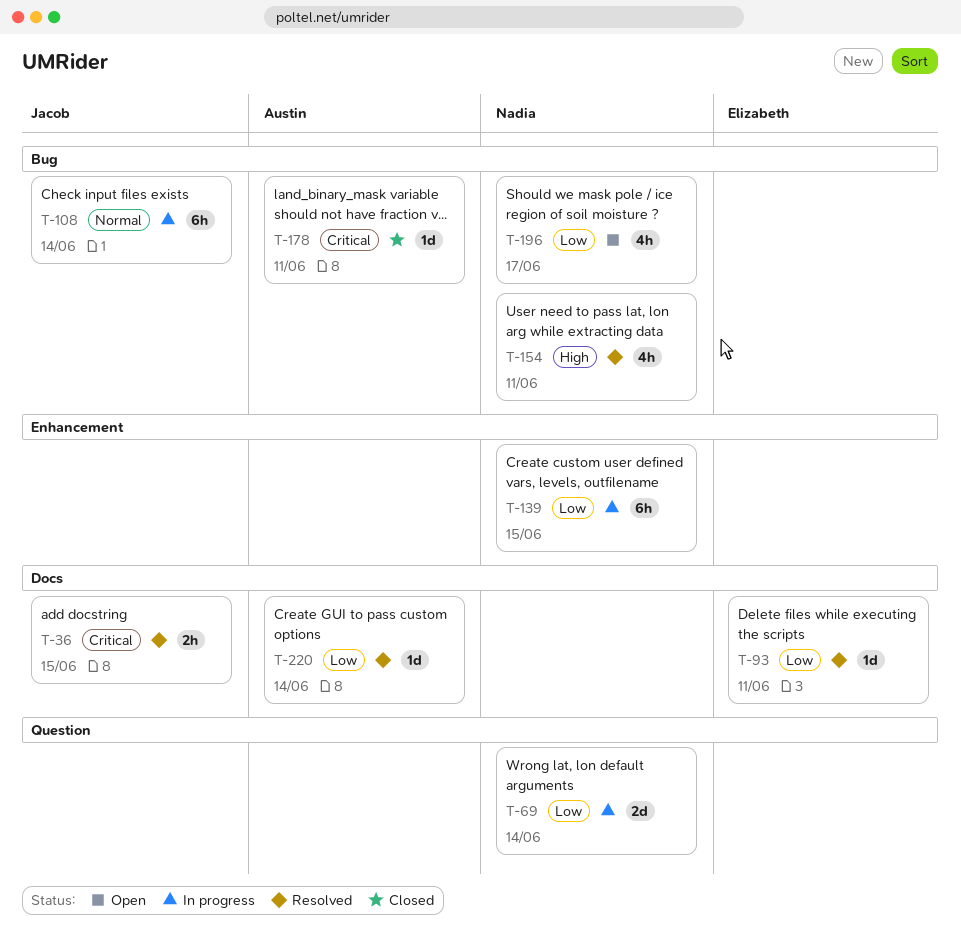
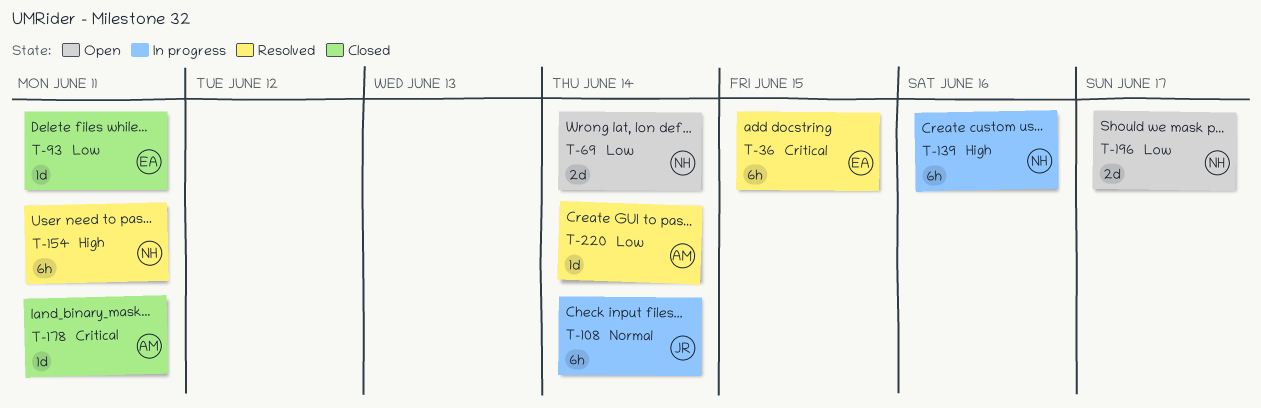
T-36, owner: Jacob -> Elizabeth
T-36, estimate: 2h -> 6h
T-69, status: In progress -> Open
T-93, status: Resolved -> Closed
T-139, priority: Low -> High
T-139, due: Jun 15 -> Jun 16
T-154, estimate: 4h -> 6h
T-196, estimate: 4h -> 2d

